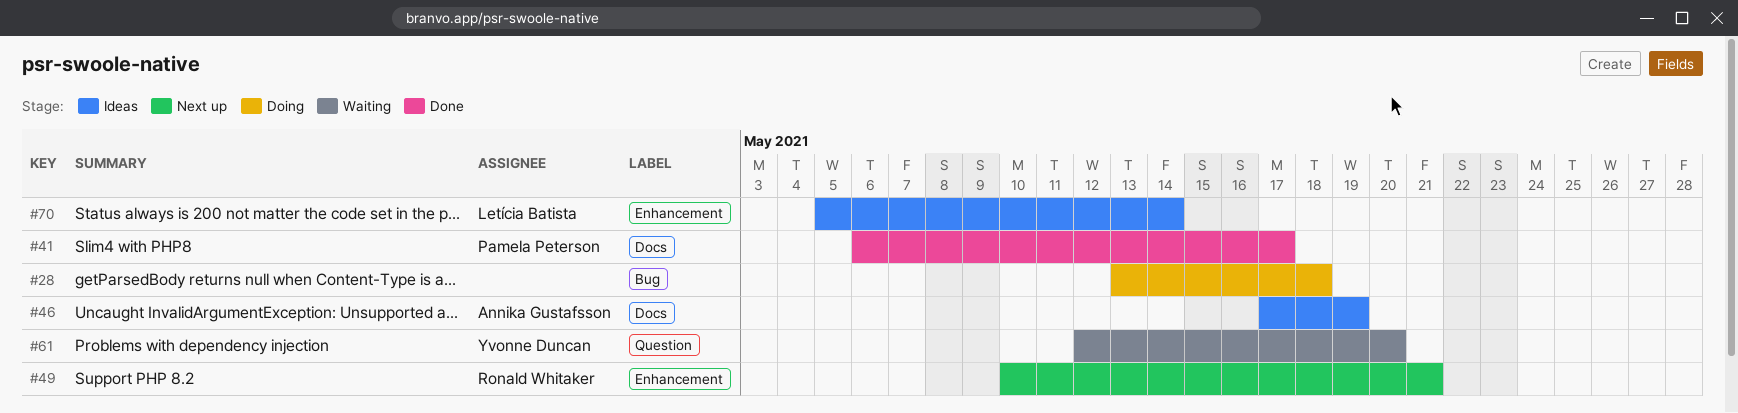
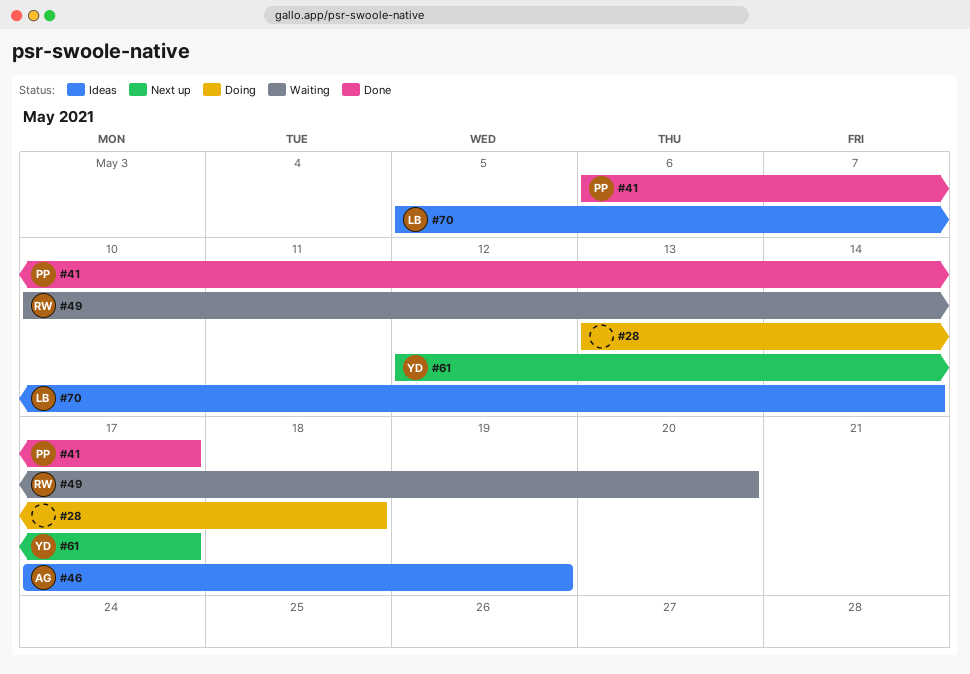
#49, status: Next up -> Waiting
#49, due: May 21 -> May 20
#61, status: Waiting -> Next up
#61, due: May 20 -> May 17

